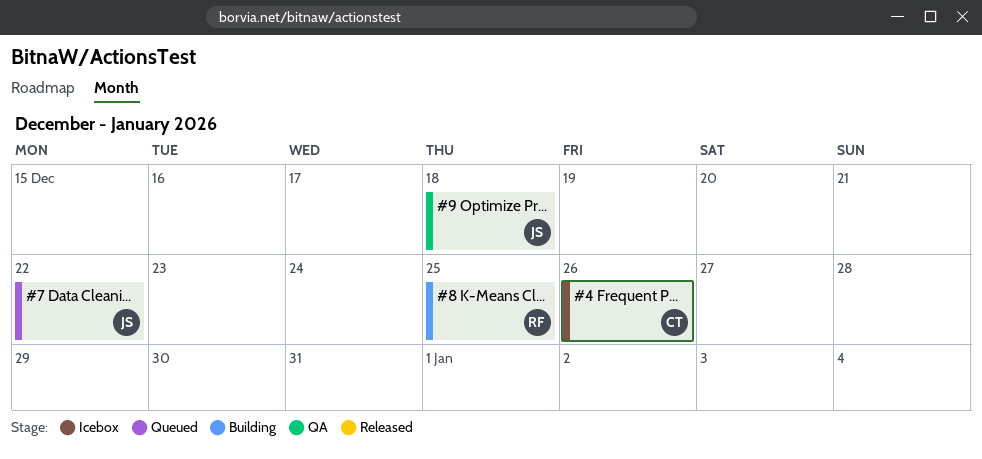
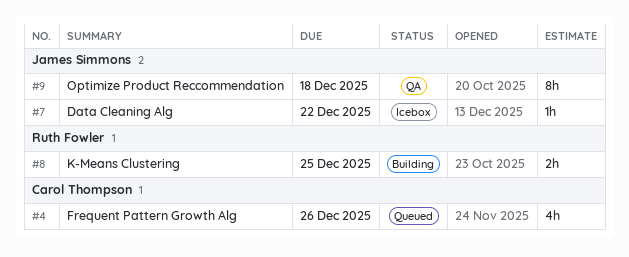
#4, status: Icebox -> Queued
#7, status: Queued -> Icebox

